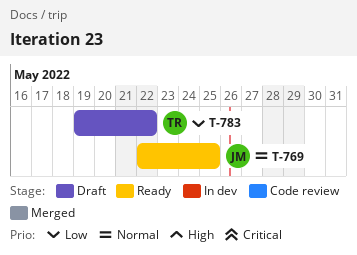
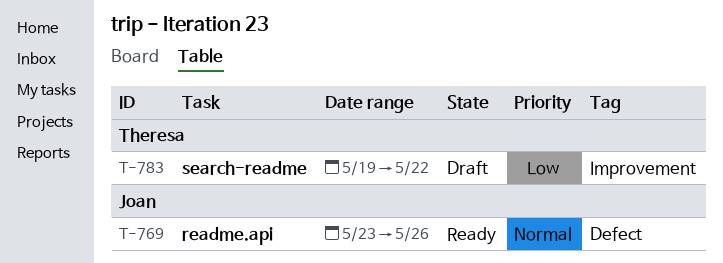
T-769, start: May 22 -> May 23
T-769, due: May 25 -> May 26

